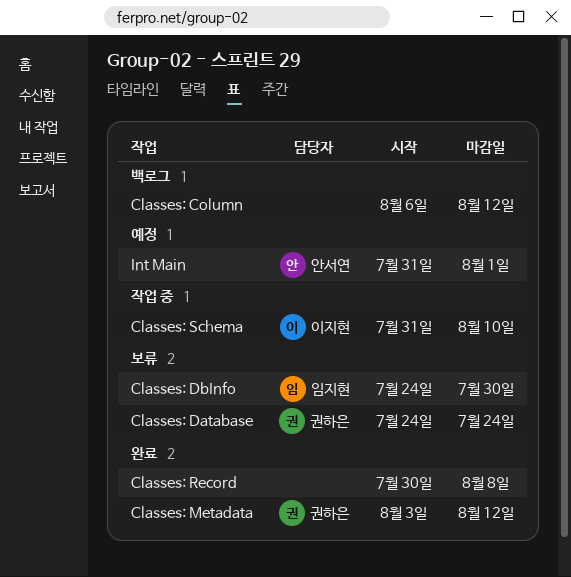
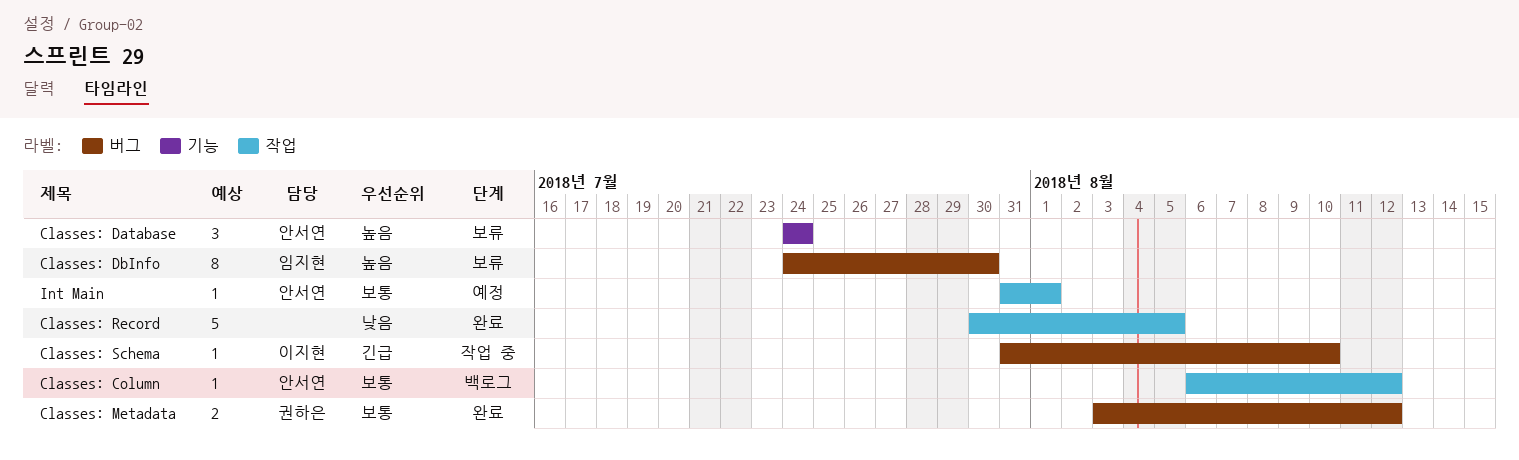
Classes: Column, owner: none -> 안서연
Classes: Database, owner: 권하은 -> 안서연
Classes: Record, due: Aug 8 -> Aug 5

